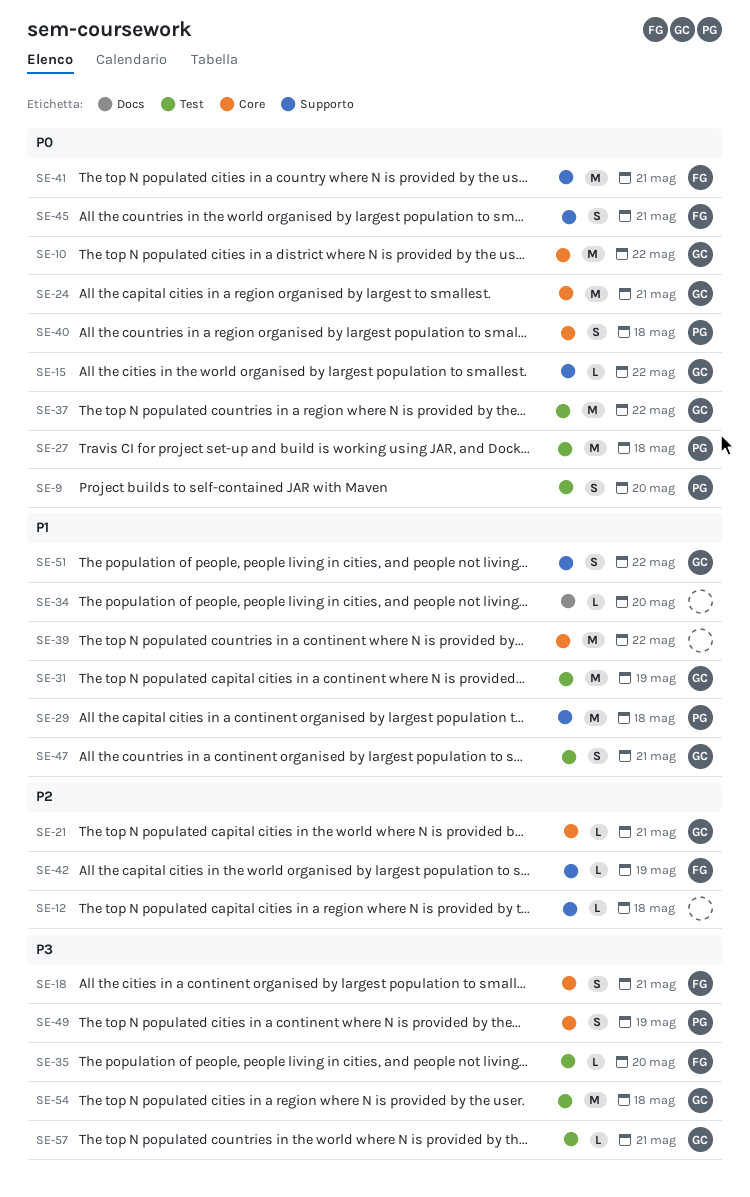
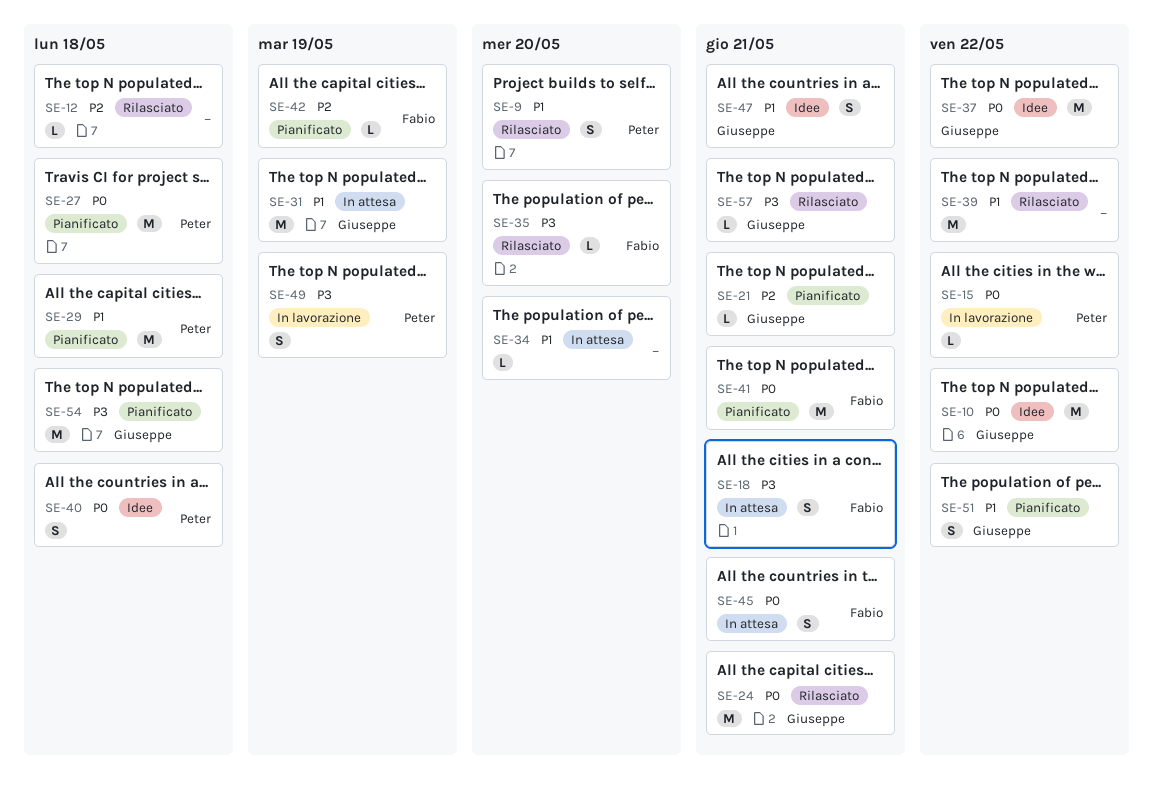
SE-9, priority: P0 -> P1
SE-15, owner: Giuseppe -> Peter

